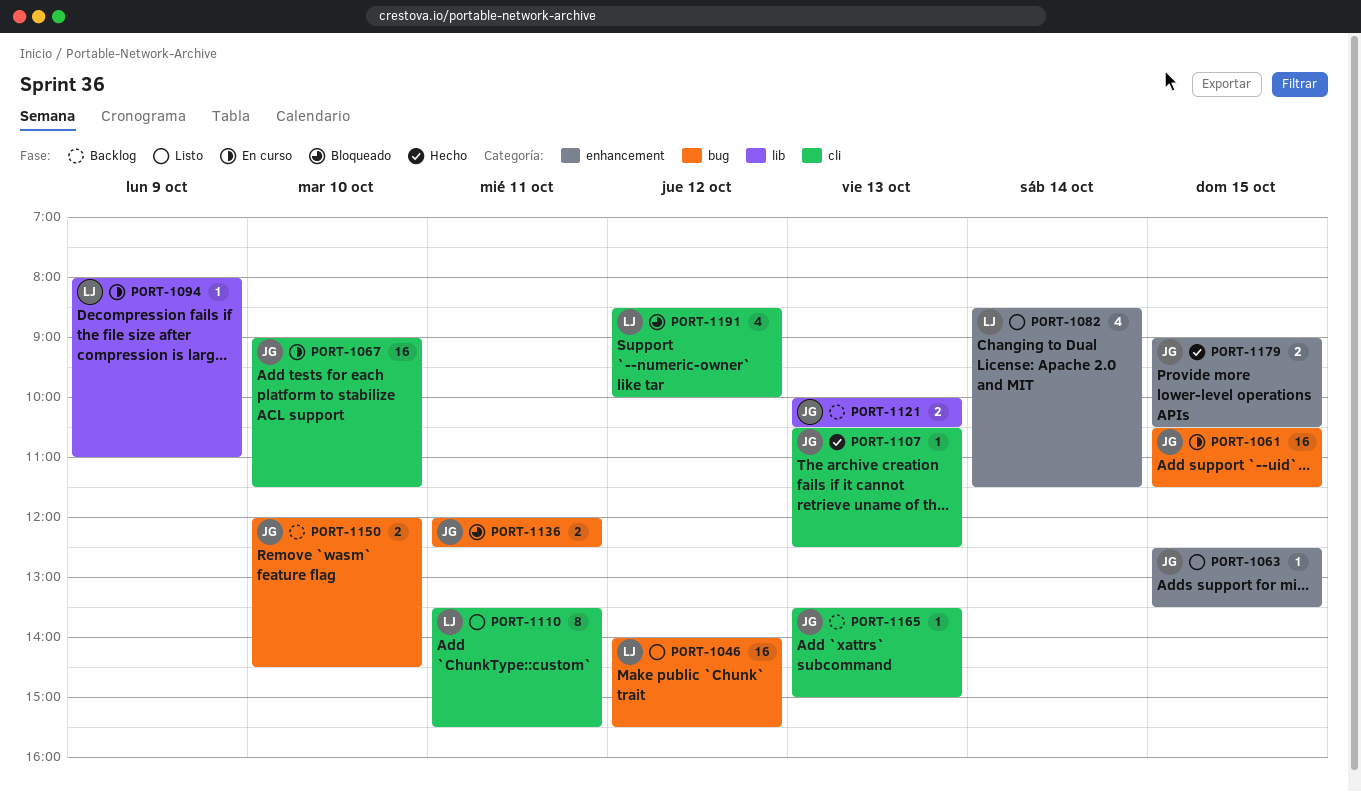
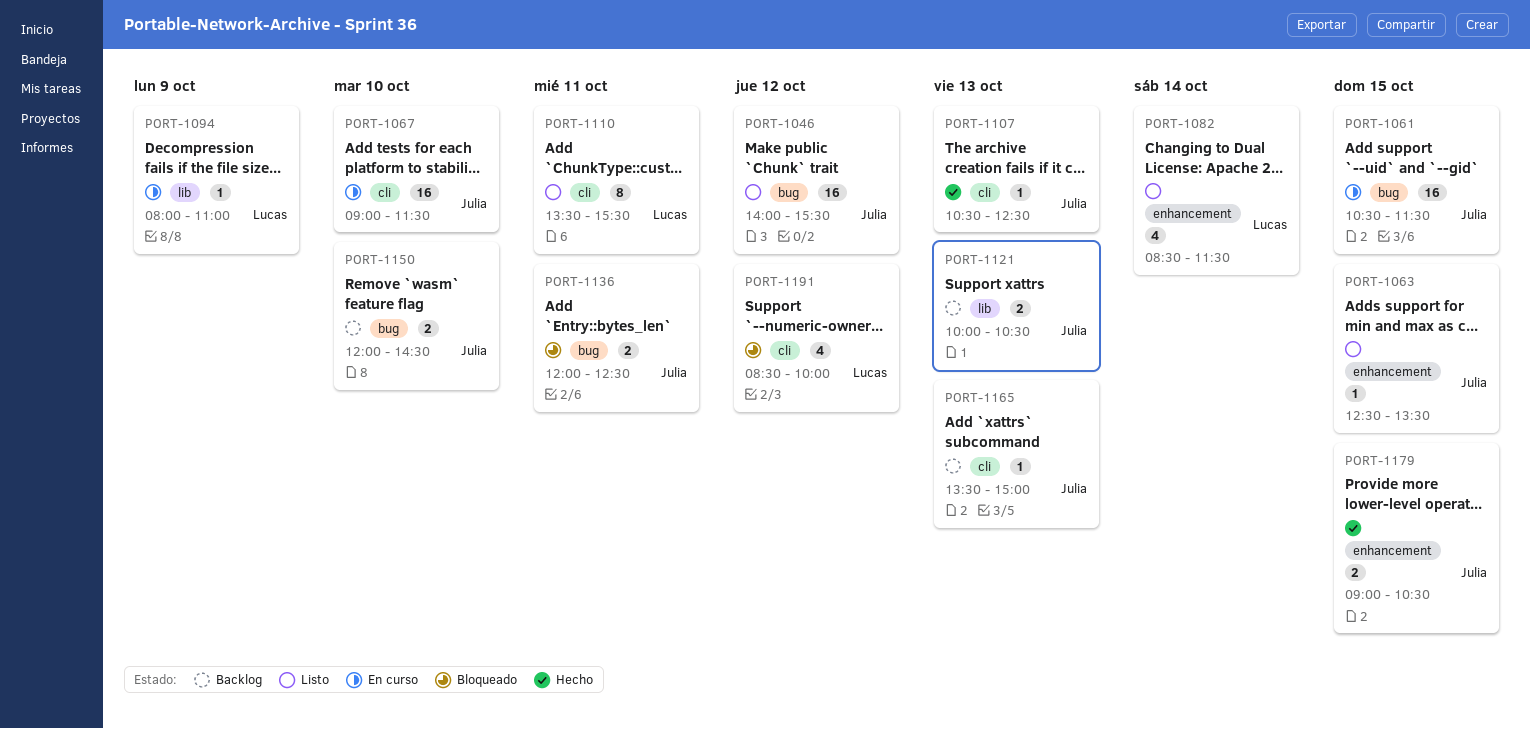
PORT-1046, owner: Lucas -> Julia

